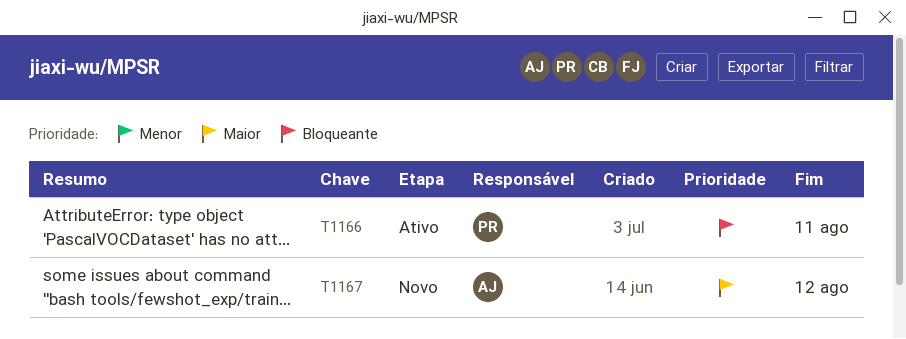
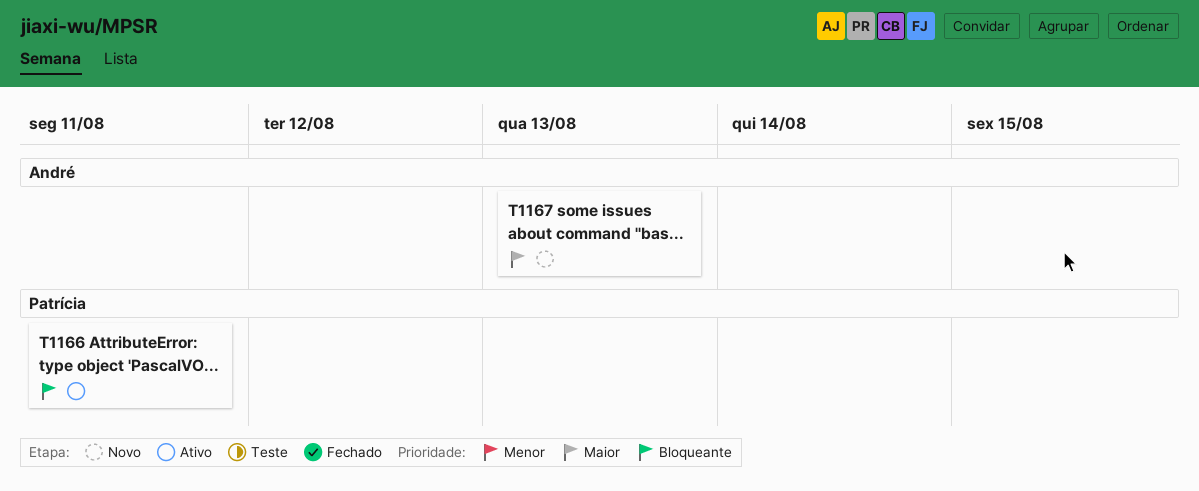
T1167, due: Aug 12 -> Aug 13

